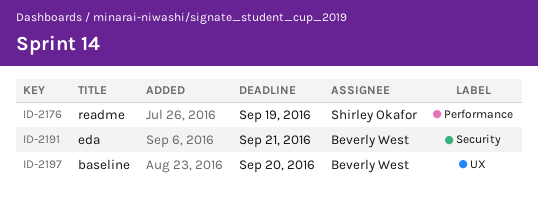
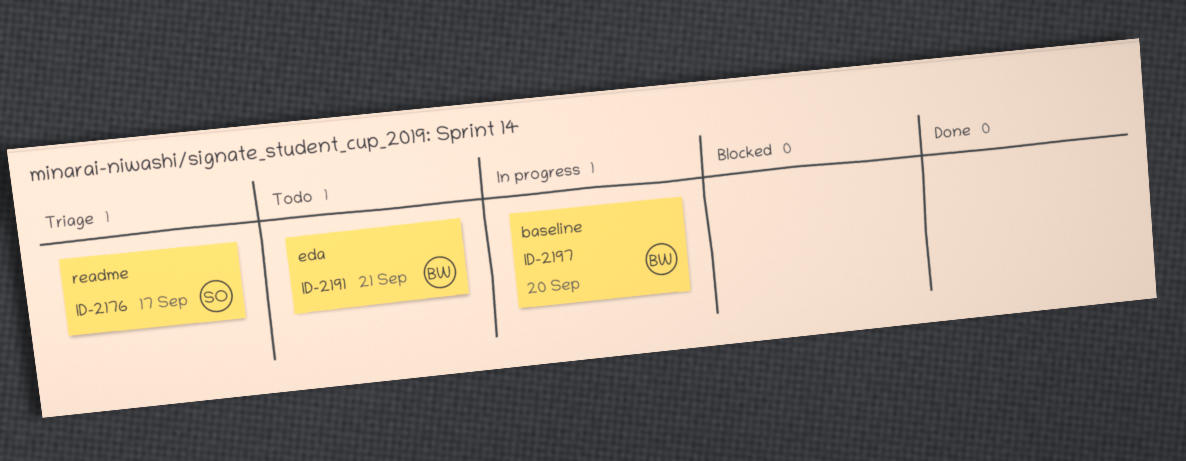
ID-2176, due: Sep 19 -> Sep 17

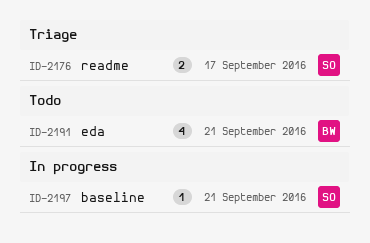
ID-2197, owner: BW -> SO
ID-2197, due: Sep 20 -> Sep 21

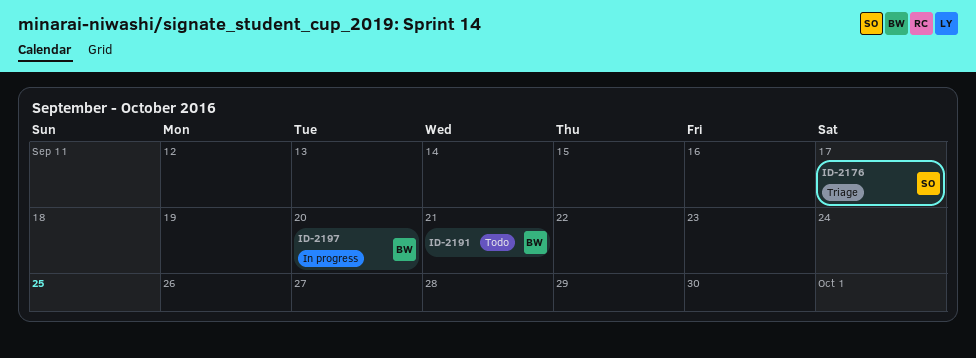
ID-2197, owner: SO -> BW
ID-2197, due: Sep 21 -> Sep 20

